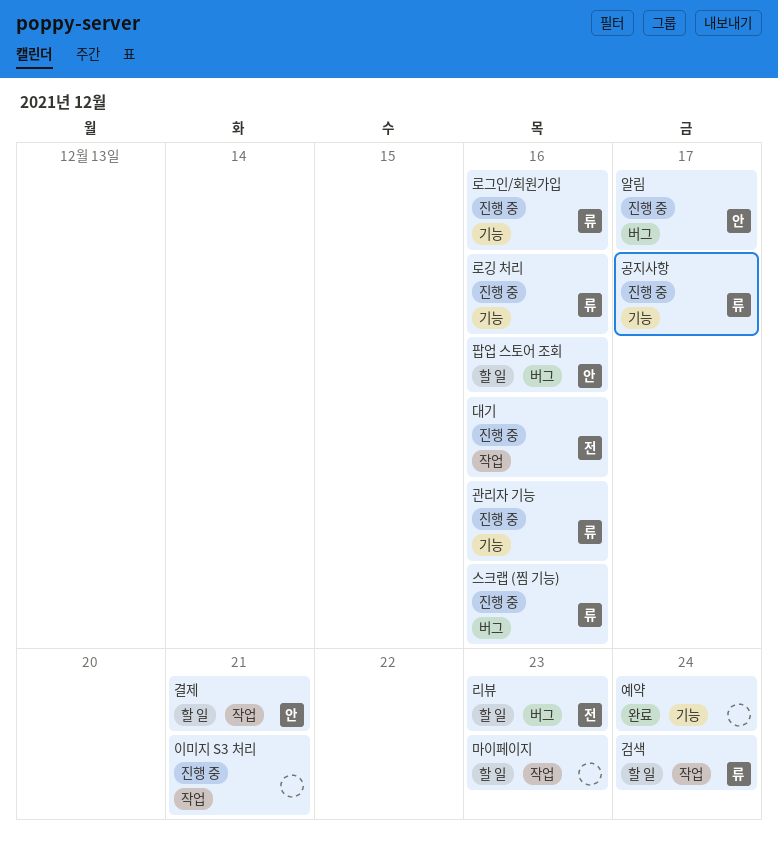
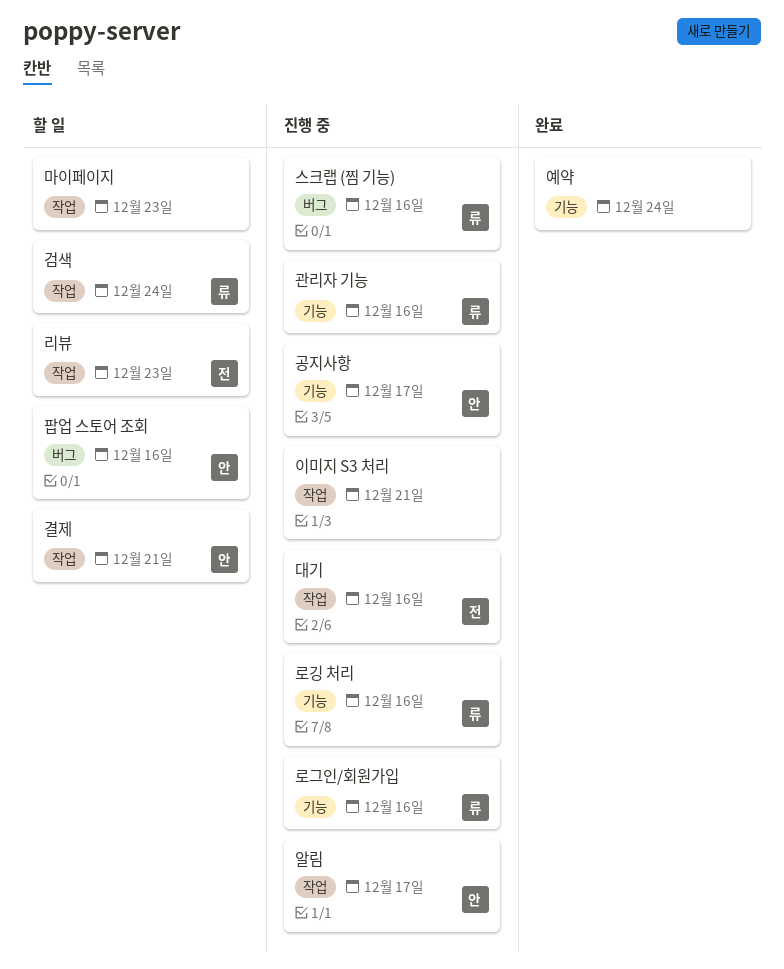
공지사항, owner: 류 -> 안
리뷰, label: 버그 -> 작업
알림, label: 버그 -> 작업

